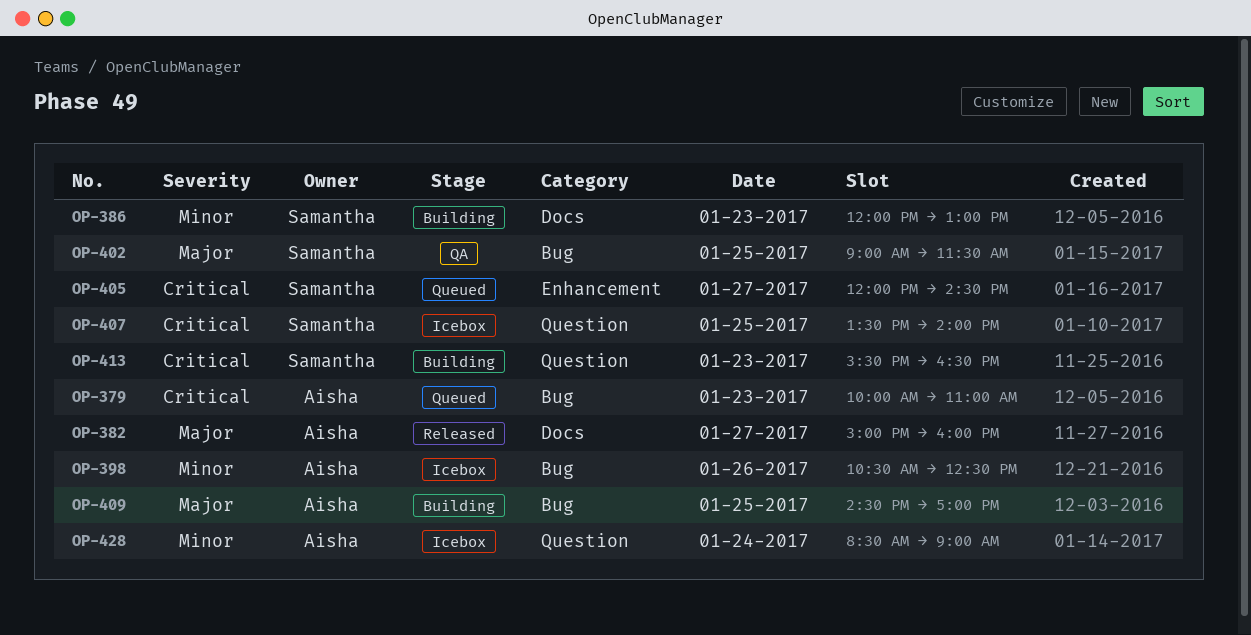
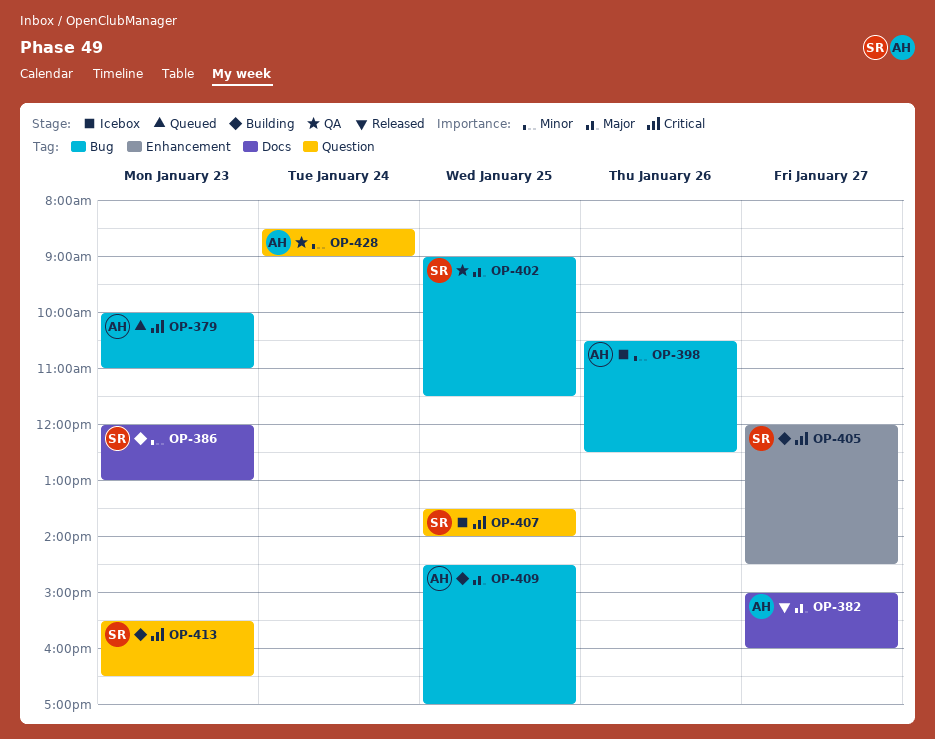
OP-405, status: Queued -> Building
OP-428, status: Icebox -> QA

